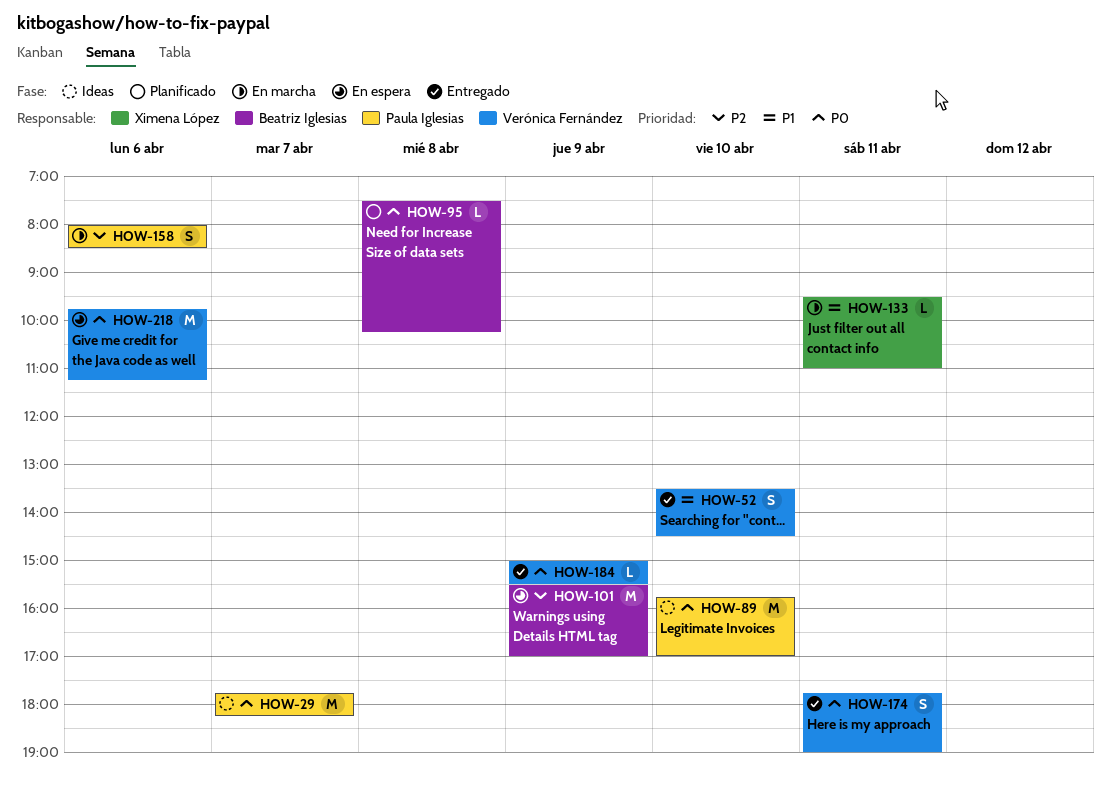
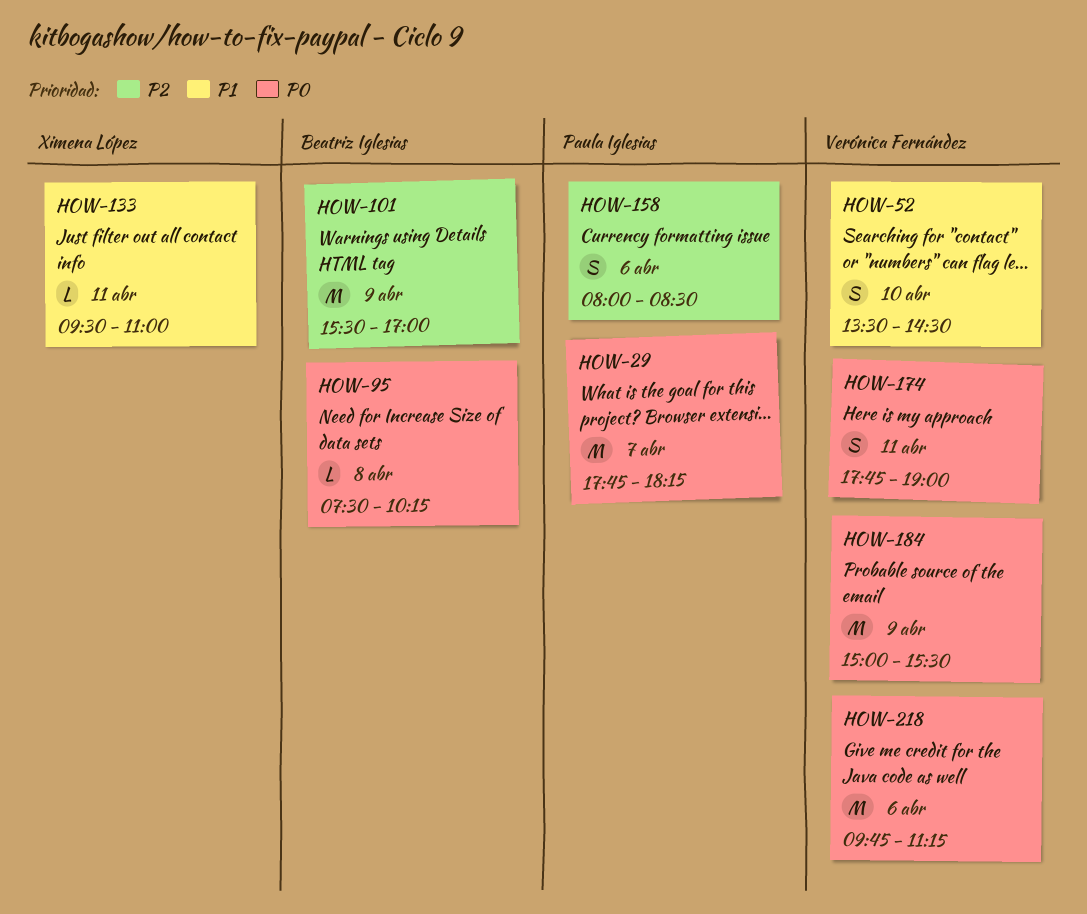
HOW-89: present -> none
HOW-184, estimate: L -> M

